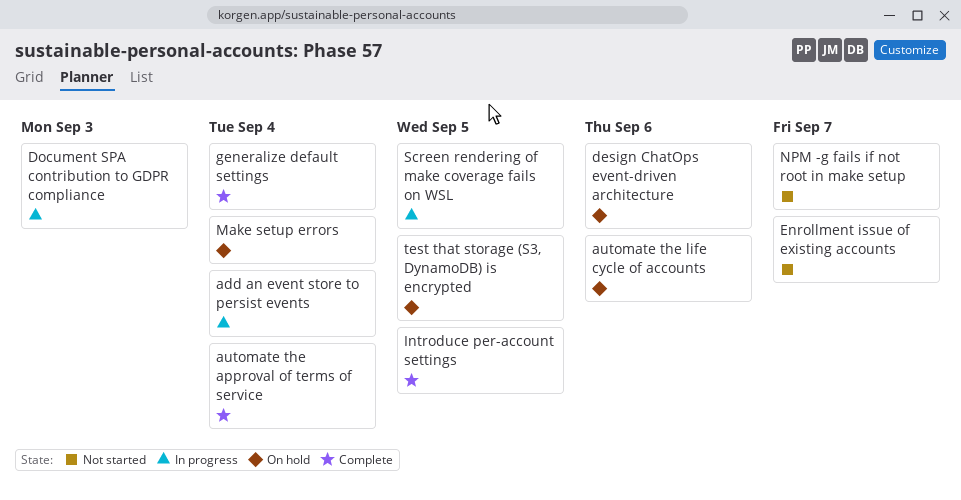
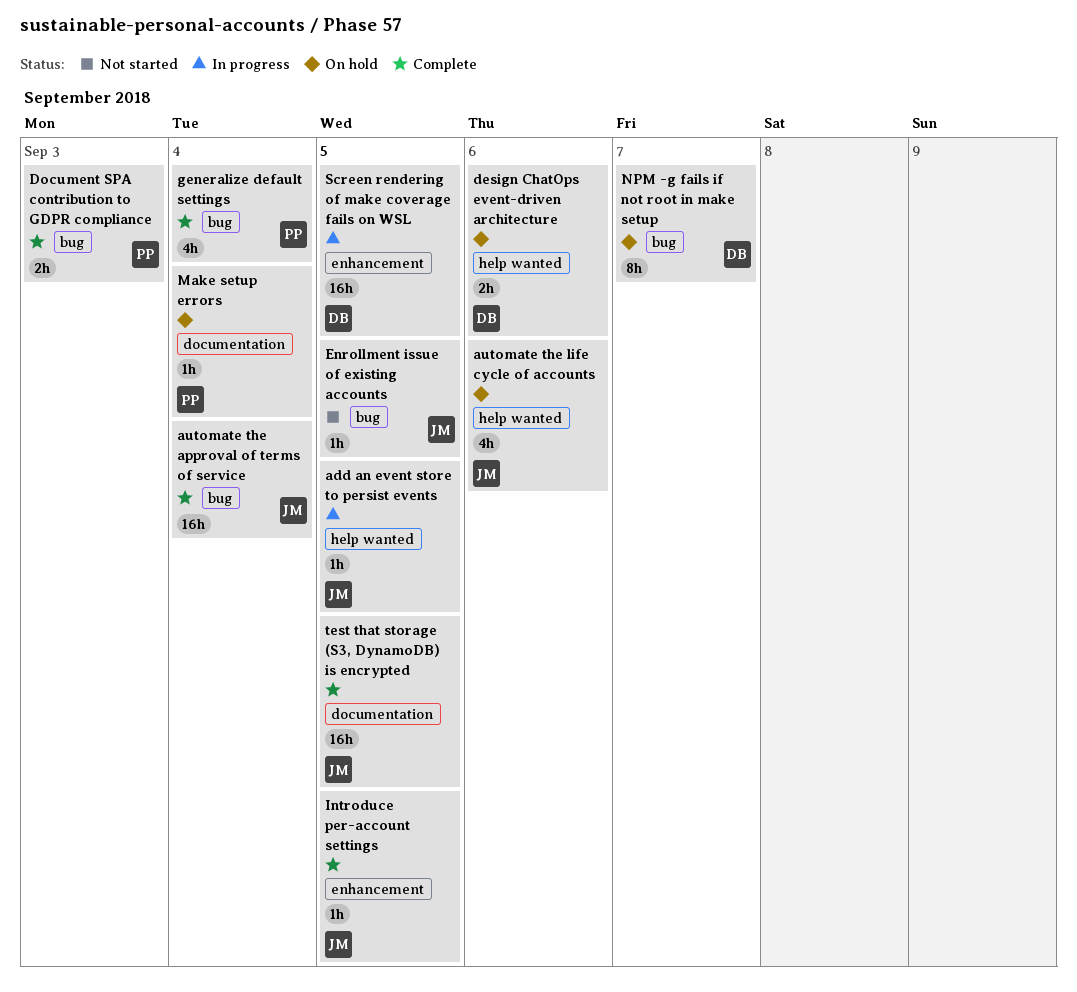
add an event store to persist events, due: Sep 4 -> Sep 5
Document SPA contribution to GDPR compliance, status: In progress -> Complete
Enrollment issue of existing accounts, due: Sep 7 -> Sep 5
NPM -g fails if not root in make setup, status: Not started -> On hold
test that storage (S3, DynamoDB) is encrypted, status: On hold -> Complete

